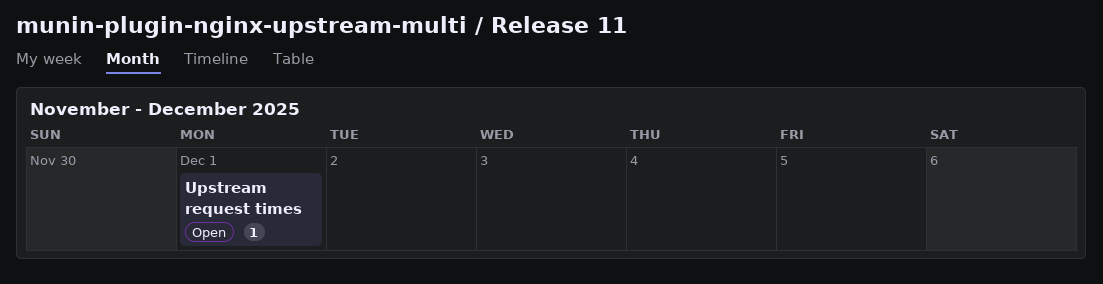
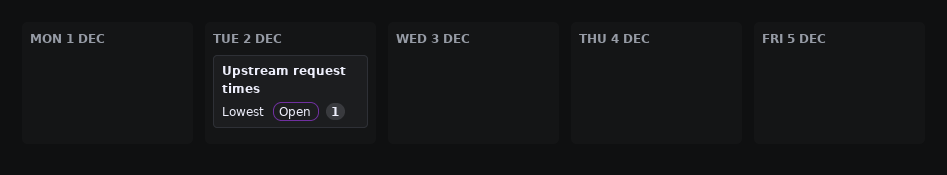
Upstream request times, due: Dec 1 -> Dec 2

